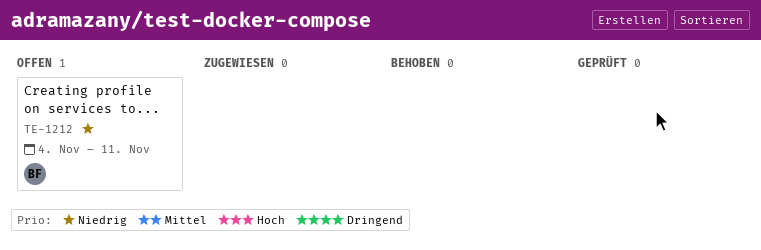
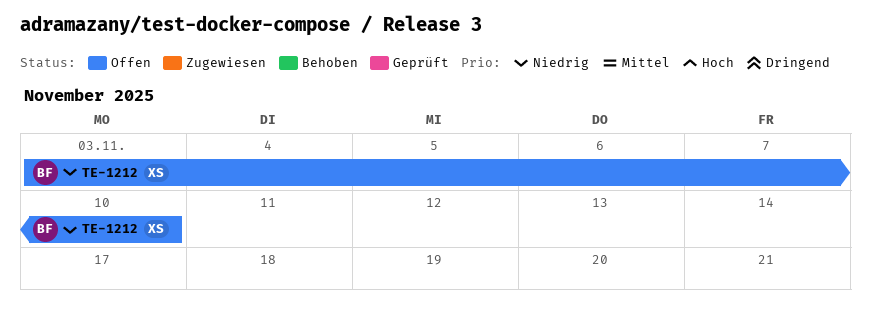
TE-1212, start: Nov 4 -> Nov 3
TE-1212, due: Nov 11 -> Nov 10

